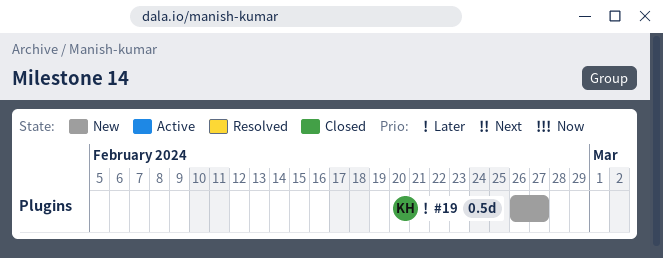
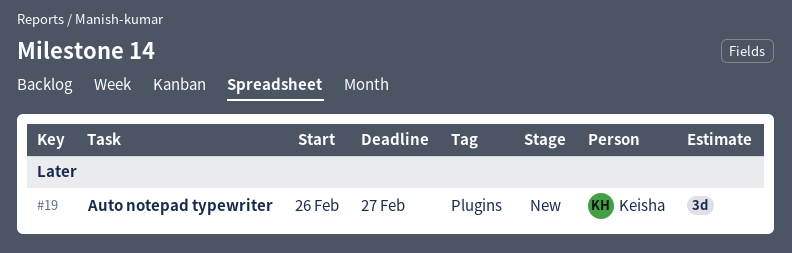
#19, estimate: 0.5d -> 3d

